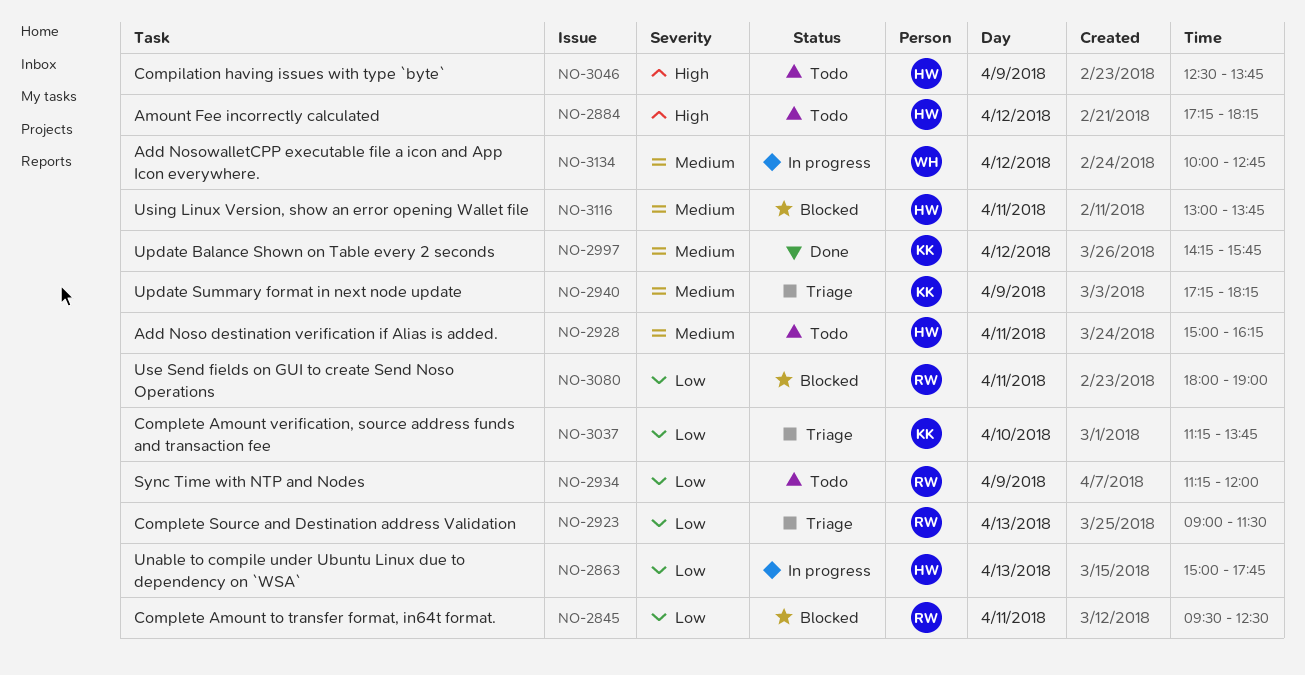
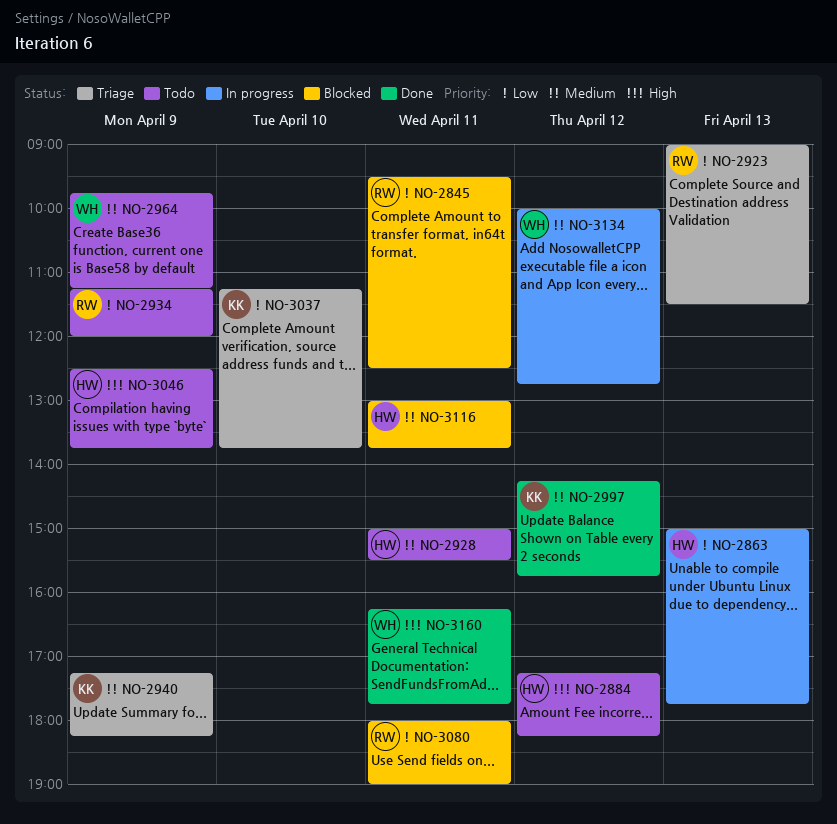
NO-2928, ends: 16:15 -> 15:30
NO-2964: none -> present
NO-3160: none -> present

